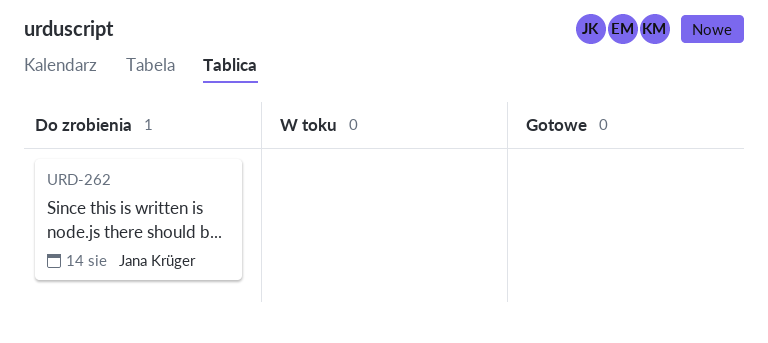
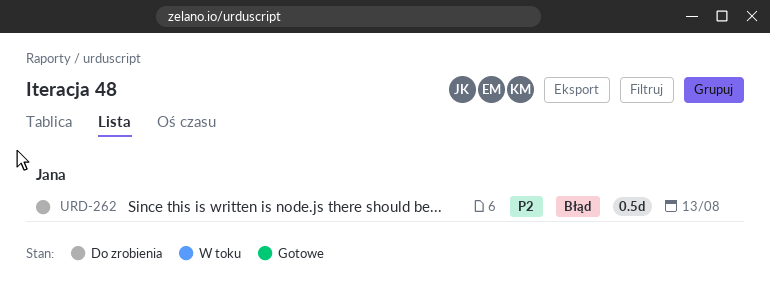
URD-262, due: Aug 14 -> Aug 13

